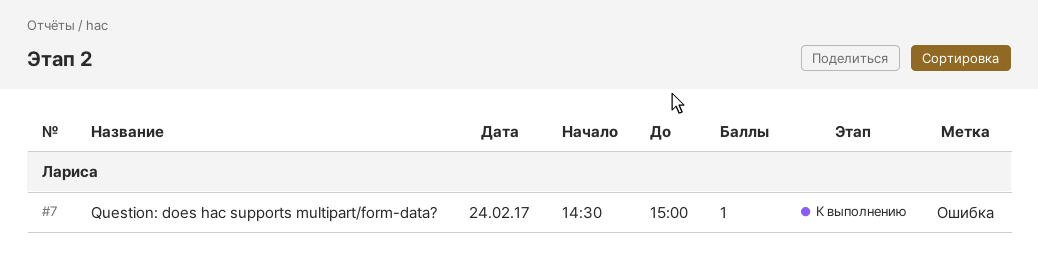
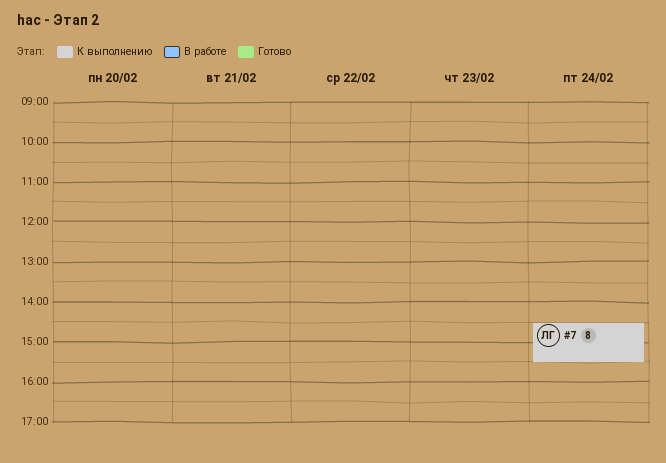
#7, estimate: 1 -> 8
#7, ends: 15:00 -> 15:30

